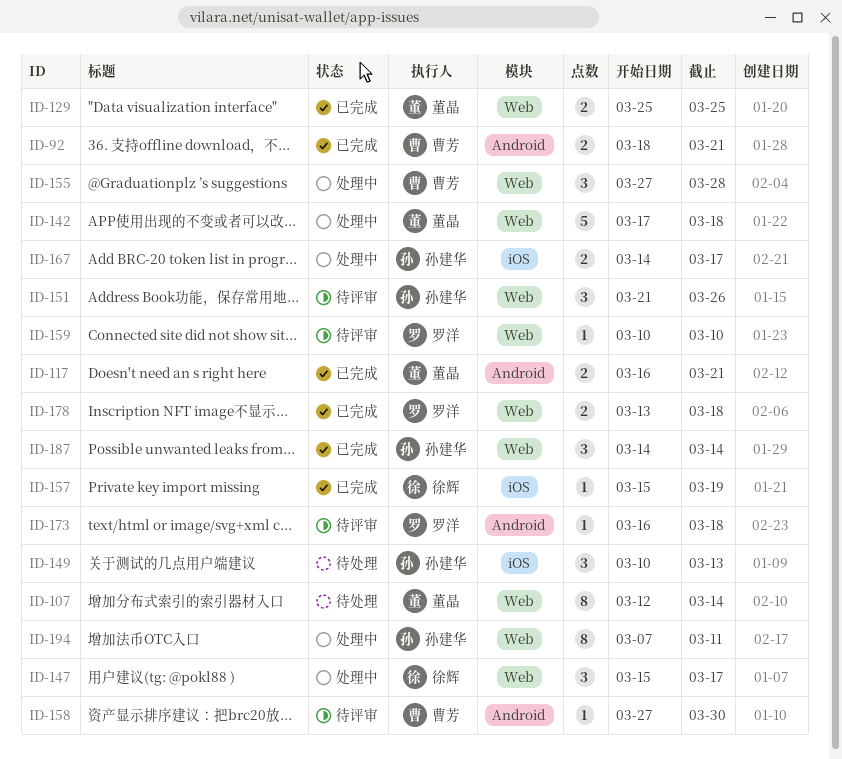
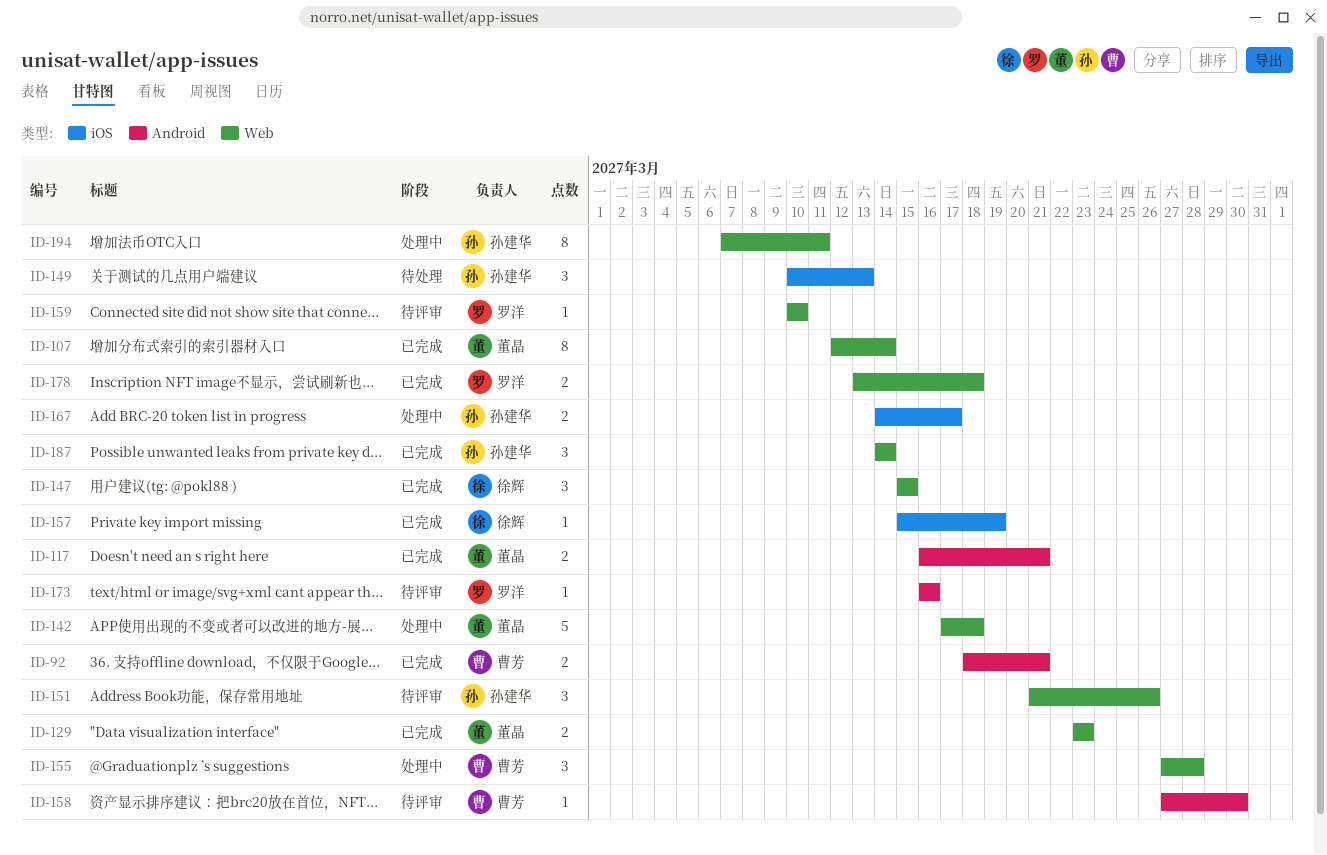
ID-107, status: 待处理 -> 已完成
ID-129, start: Mar 25 -> Mar 23
ID-129, due: Mar 25 -> Mar 23
ID-147, status: 处理中 -> 已完成
ID-147, due: Mar 17 -> Mar 15
ID-173, due: Mar 18 -> Mar 16

